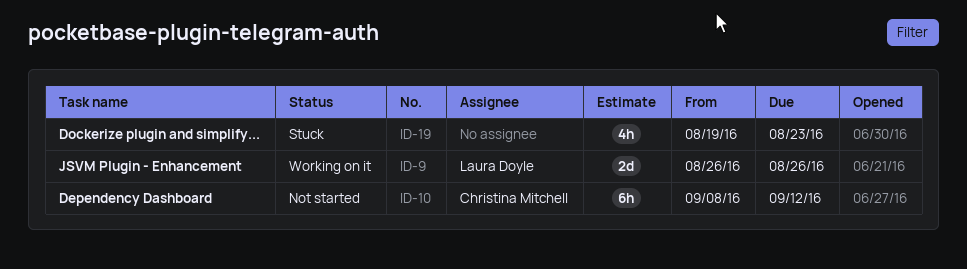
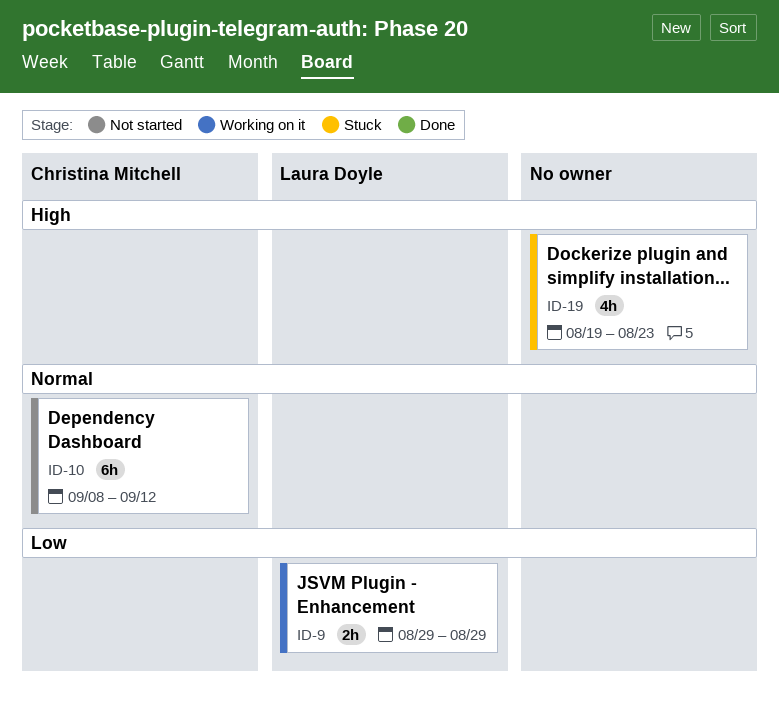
ID-9, estimate: 2d -> 2h
ID-9, start: Aug 26 -> Aug 29
ID-9, due: Aug 26 -> Aug 29

